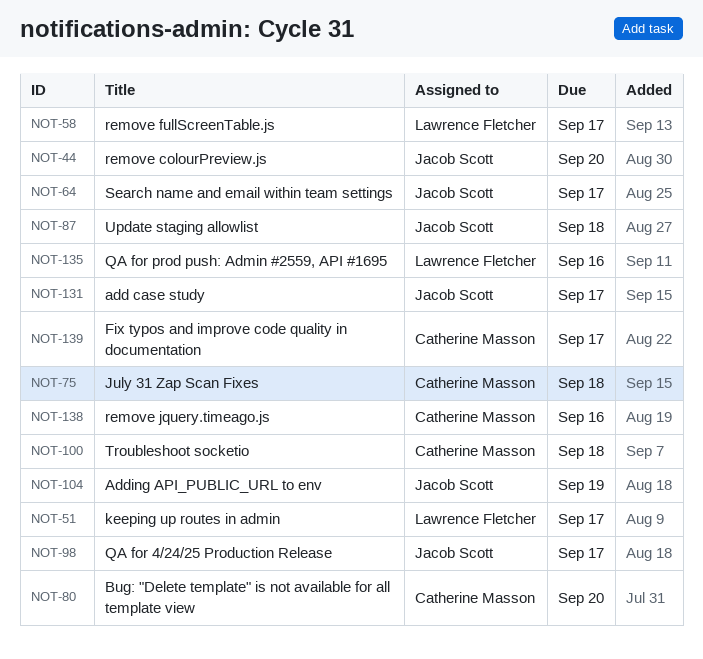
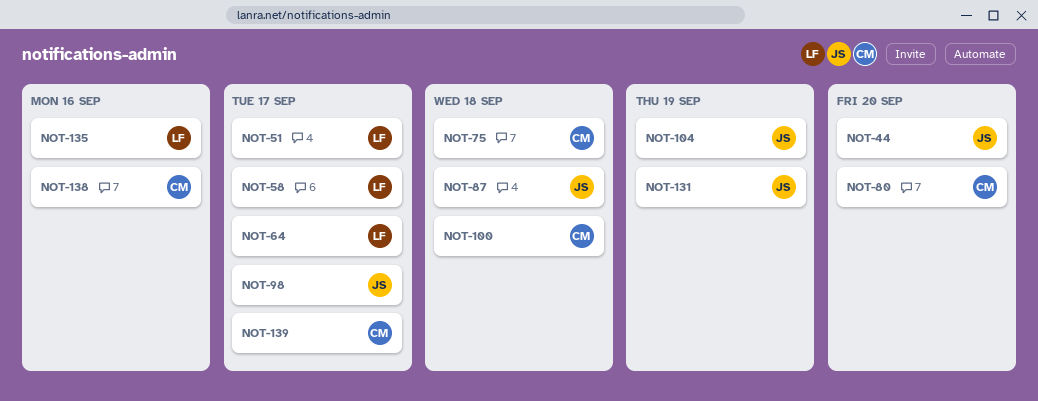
NOT-64, owner: Jacob Scott -> Lawrence Fletcher
NOT-131, due: Sep 17 -> Sep 19

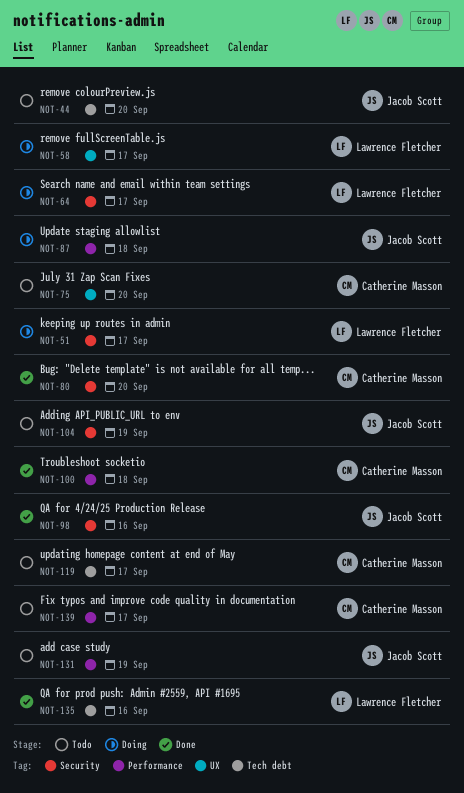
NOT-75, due: Sep 18 -> Sep 20
NOT-98, due: Sep 17 -> Sep 16
NOT-119: none -> present
NOT-138: present -> none

